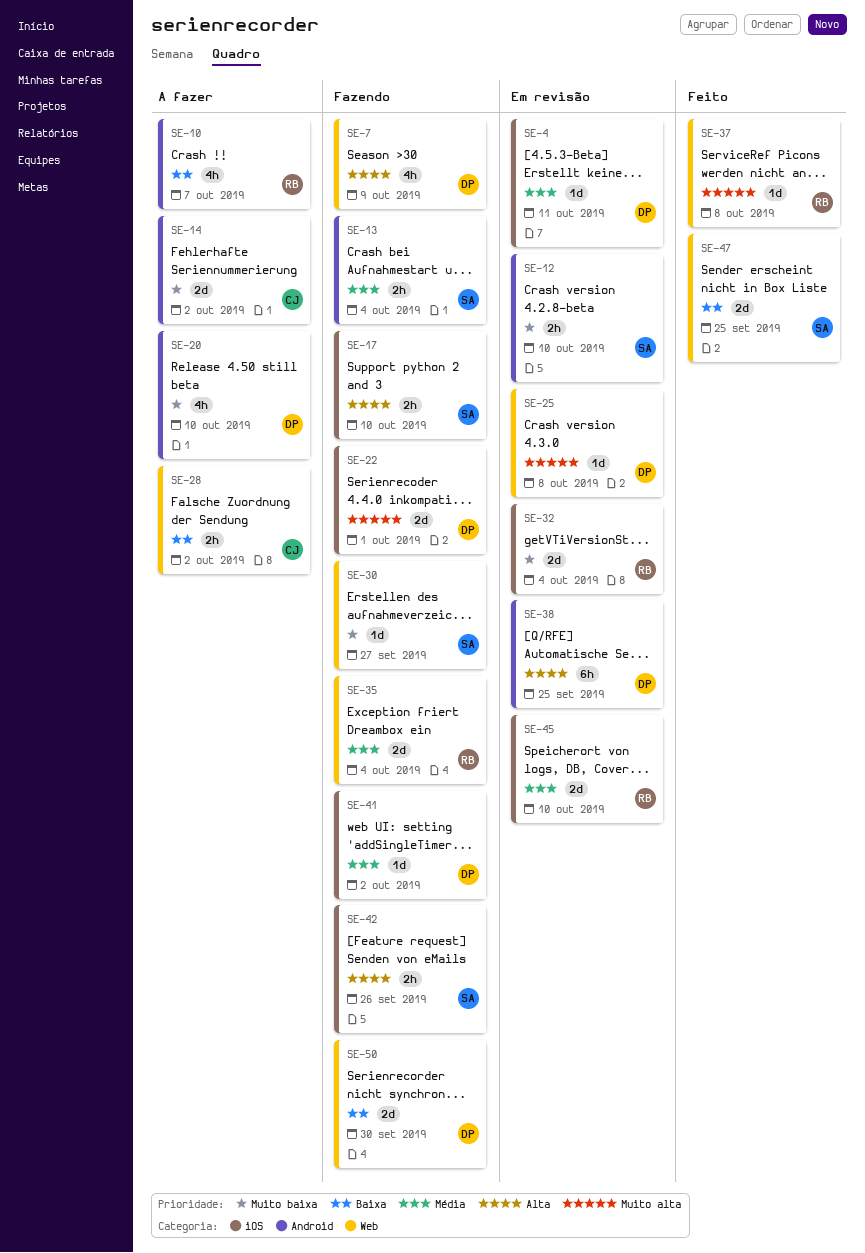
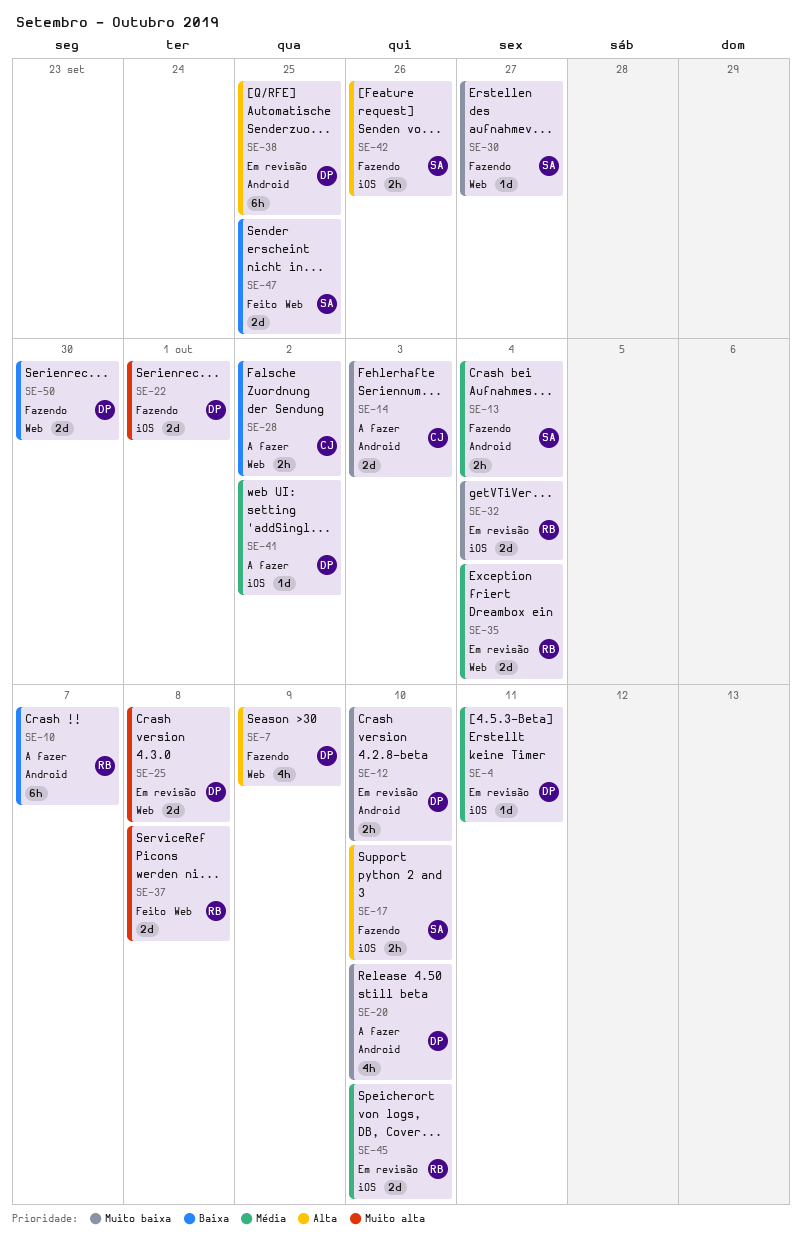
SE-10, estimate: 4h -> 6h
SE-12, owner: SA -> DP
SE-14, due: Oct 2 -> Oct 3
SE-25, estimate: 1d -> 2d
SE-35, status: Fazendo -> Em revisão
SE-37, estimate: 1d -> 2d
SE-41, status: Fazendo -> A fazer

